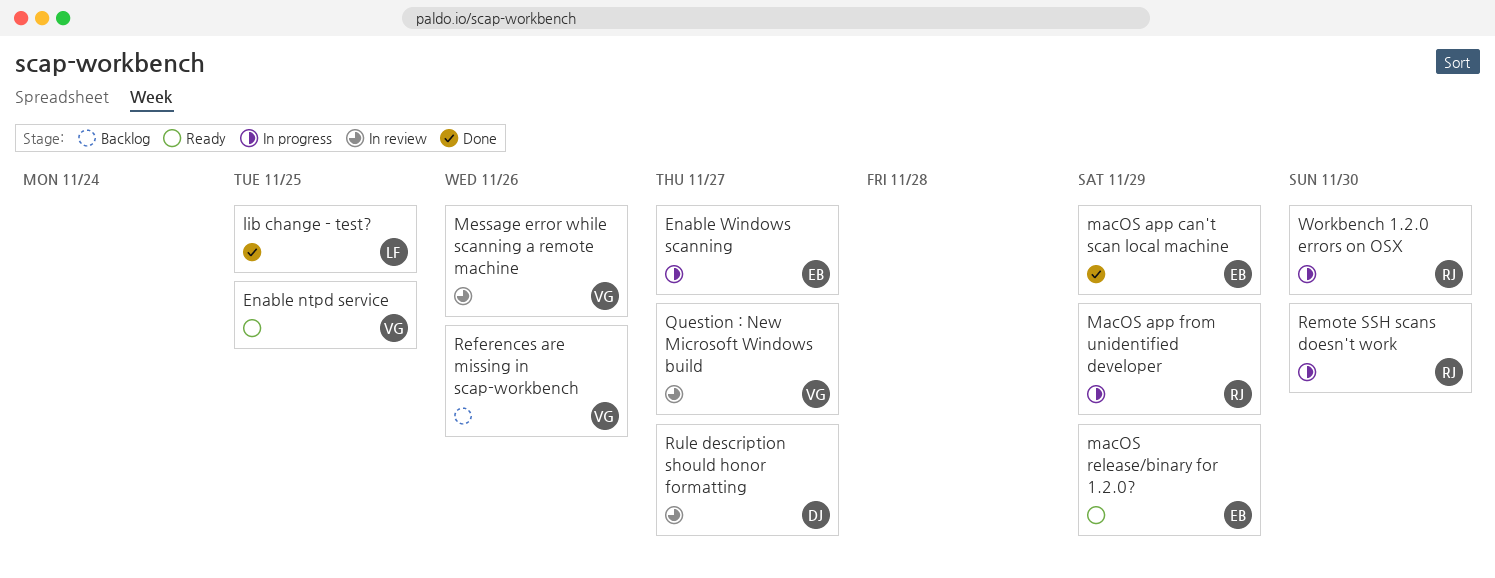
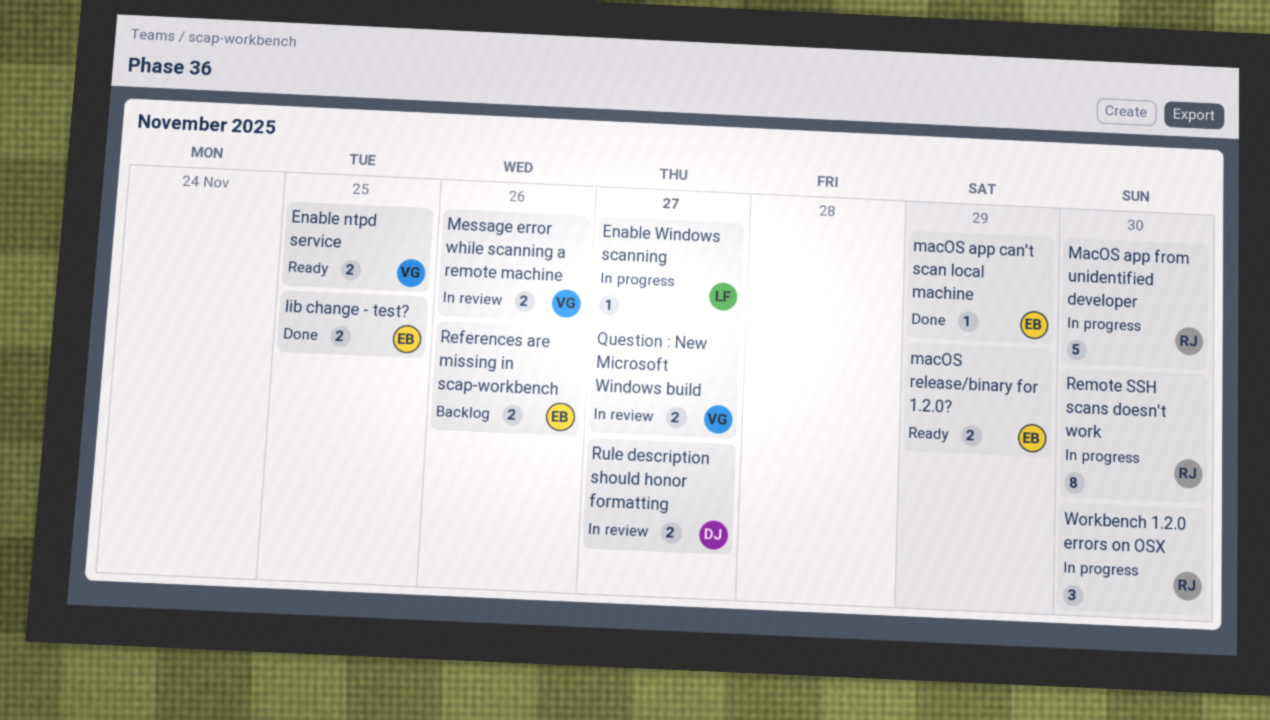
Enable Windows scanning, owner: EB -> LF
lib change - test?, owner: LF -> EB
MacOS app from unidentified developer, due: Nov 29 -> Nov 30
References are missing in scap-workbench, owner: VG -> EB

